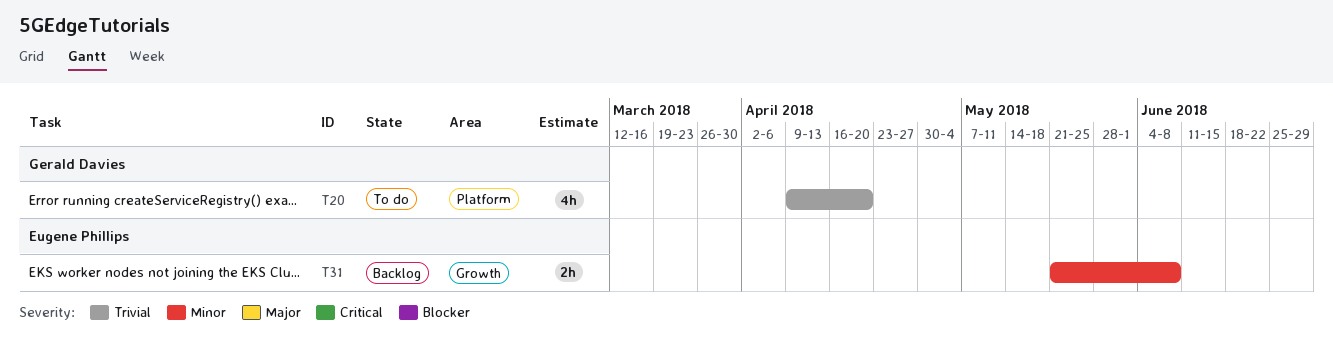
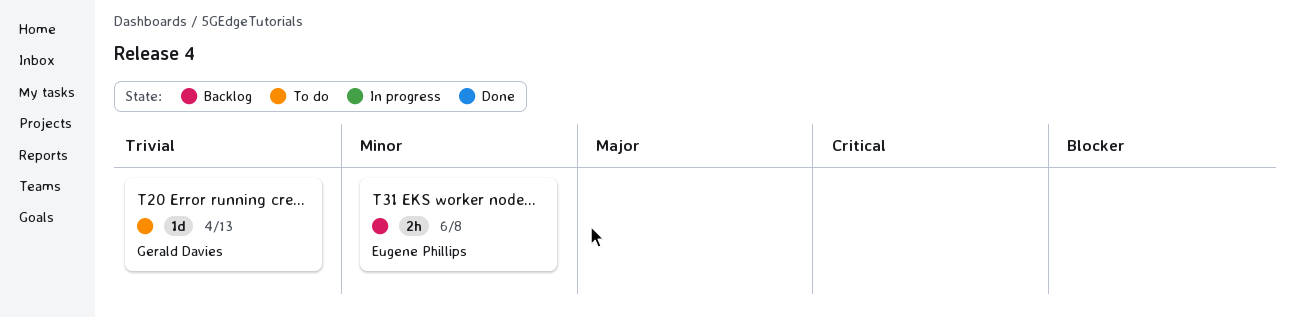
T20, estimate: 4h -> 1d
T20, due: Apr 20 -> Apr 13

